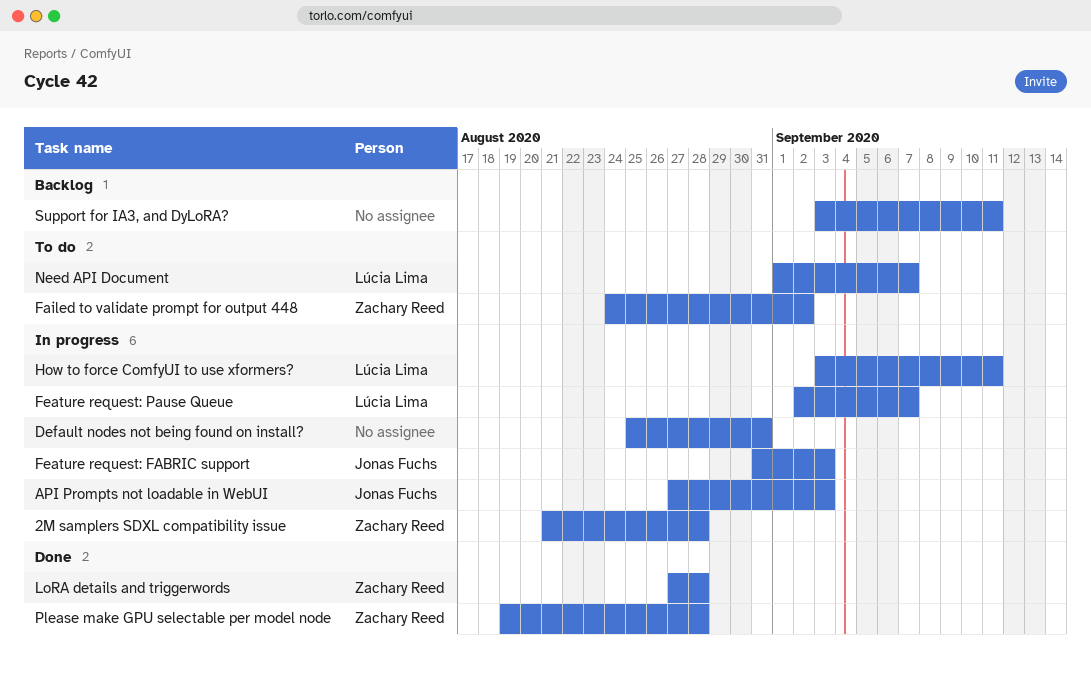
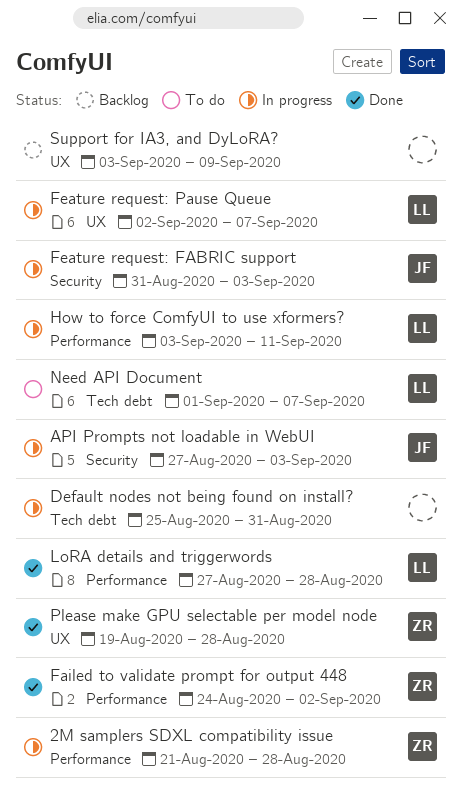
Failed to validate prompt for output 448, status: To do -> Done
LoRA details and triggerwords, owner: Zachary Reed -> Lúcia Lima
Support for IA3, and DyLoRA?, due: Sep 11 -> Sep 9

